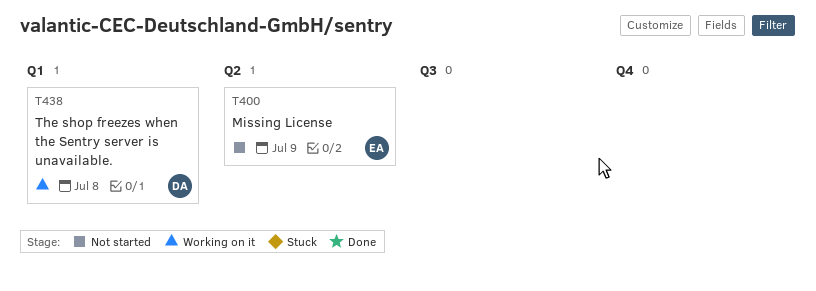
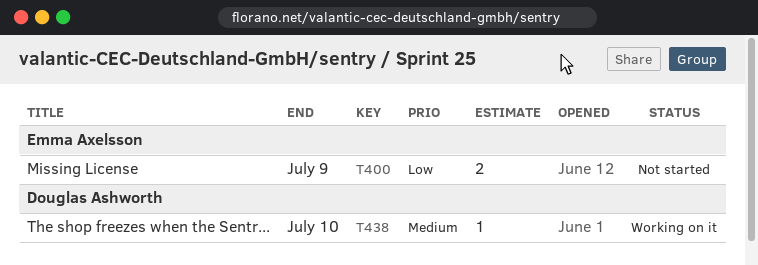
T438, due: Jul 8 -> Jul 10

